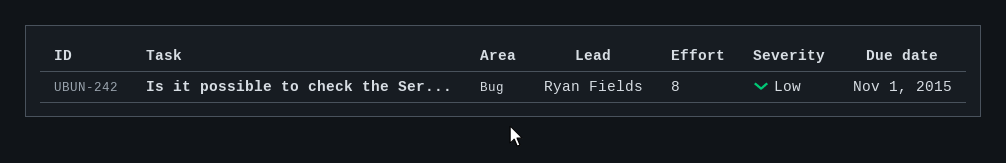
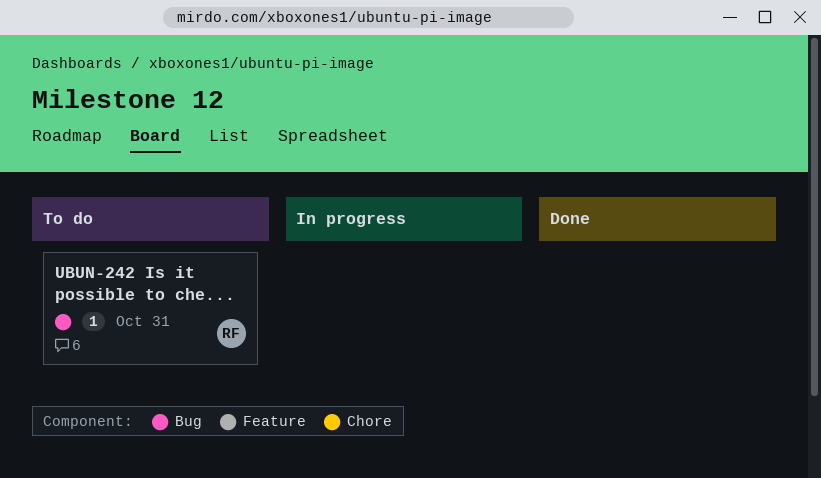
UBUN-242, estimate: 8 -> 1
UBUN-242, due: Nov 1 -> Oct 31

